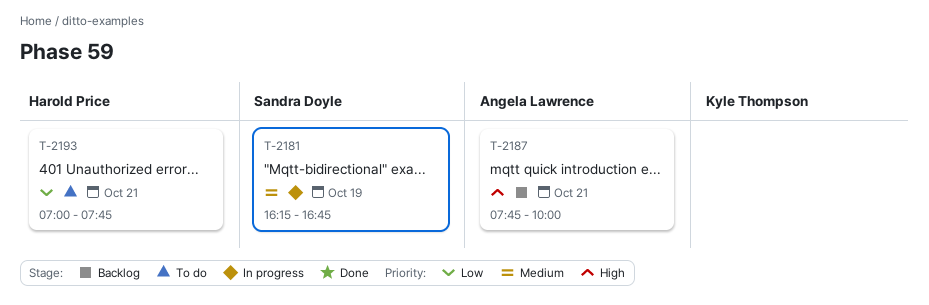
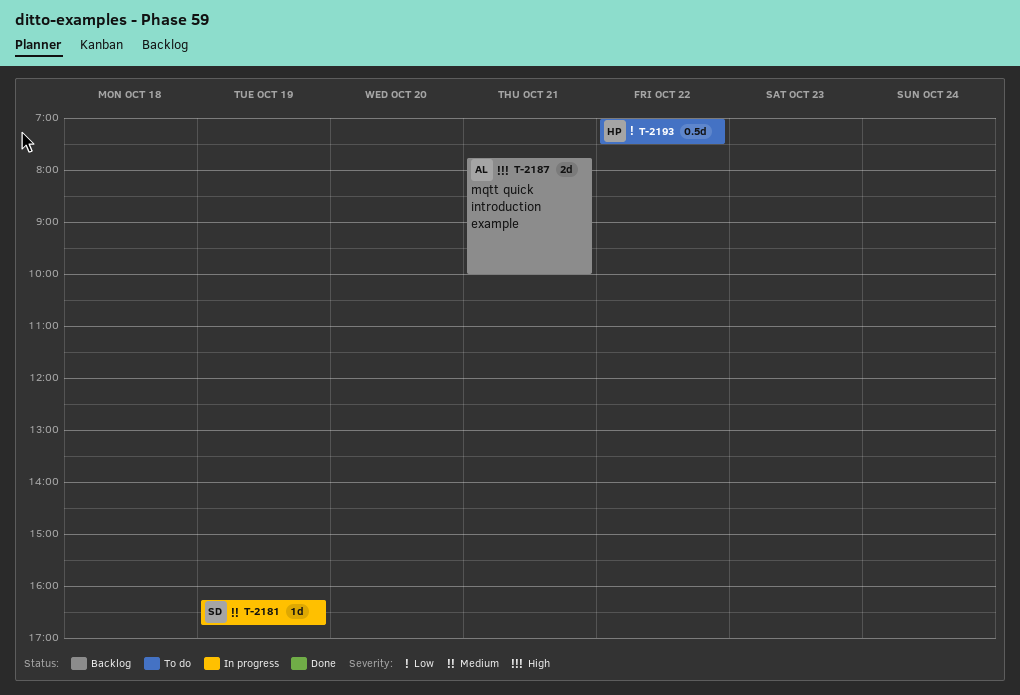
T-2193, day: Oct 21 -> Oct 22
T-2193, ends: 07:45 -> 07:30

